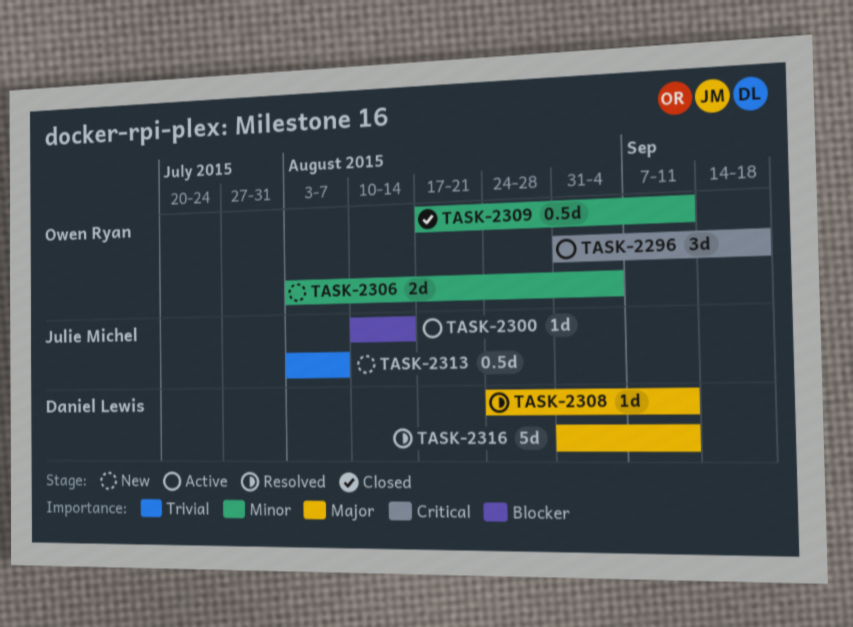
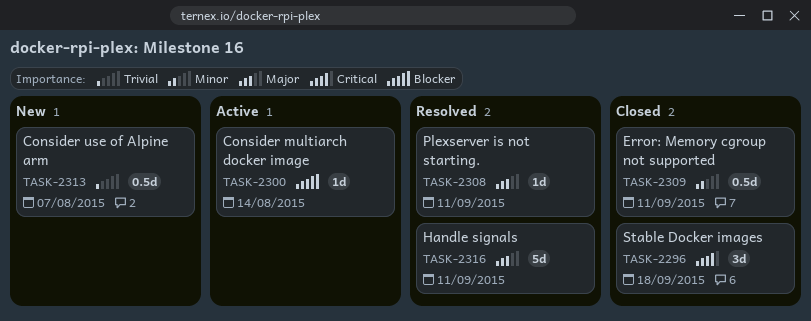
TASK-2296, status: Active -> Closed
TASK-2306: present -> none

